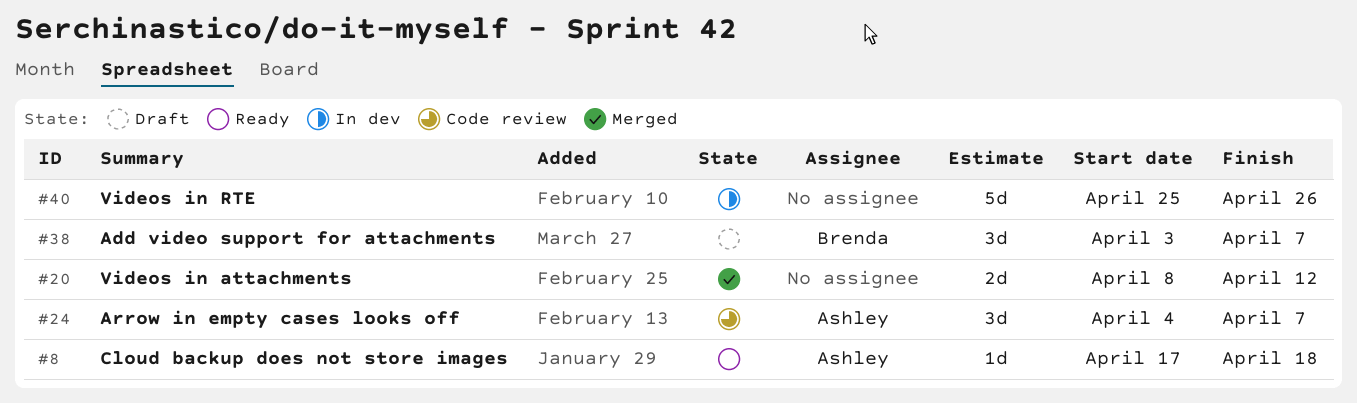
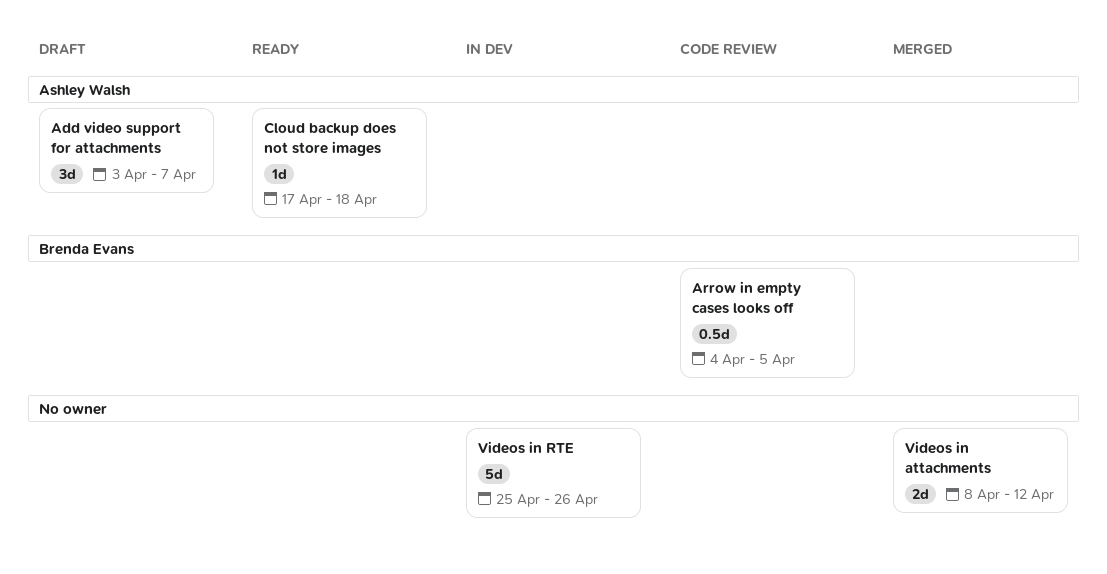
Add video support for attachments, owner: Brenda Evans -> Ashley Walsh
Arrow in empty cases looks off, owner: Ashley Walsh -> Brenda Evans
Arrow in empty cases looks off, estimate: 3d -> 0.5d
Arrow in empty cases looks off, due: Apr 7 -> Apr 5

